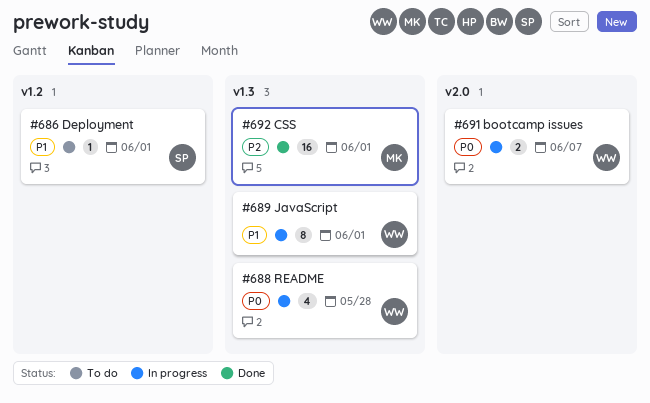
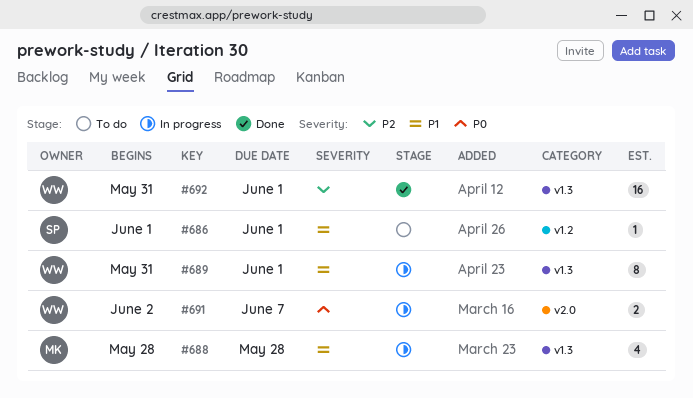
#688, owner: WW -> MK
#688, priority: P0 -> P1
#692, owner: MK -> WW

